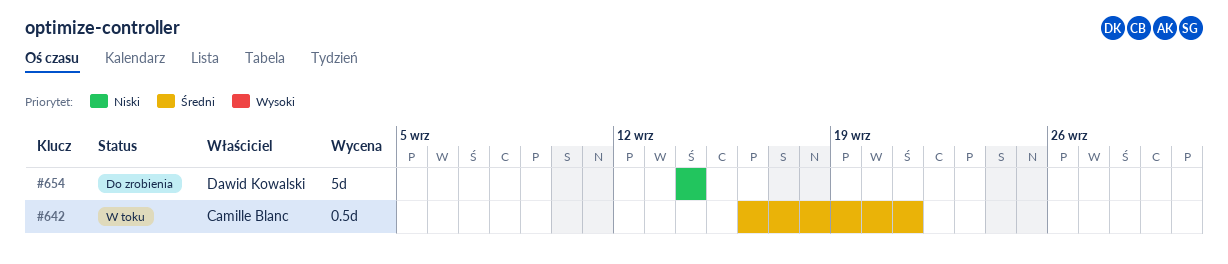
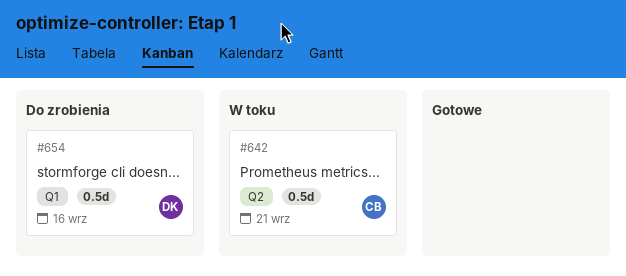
#654, estimate: 5d -> 0.5d
#654, due: Sep 14 -> Sep 16

